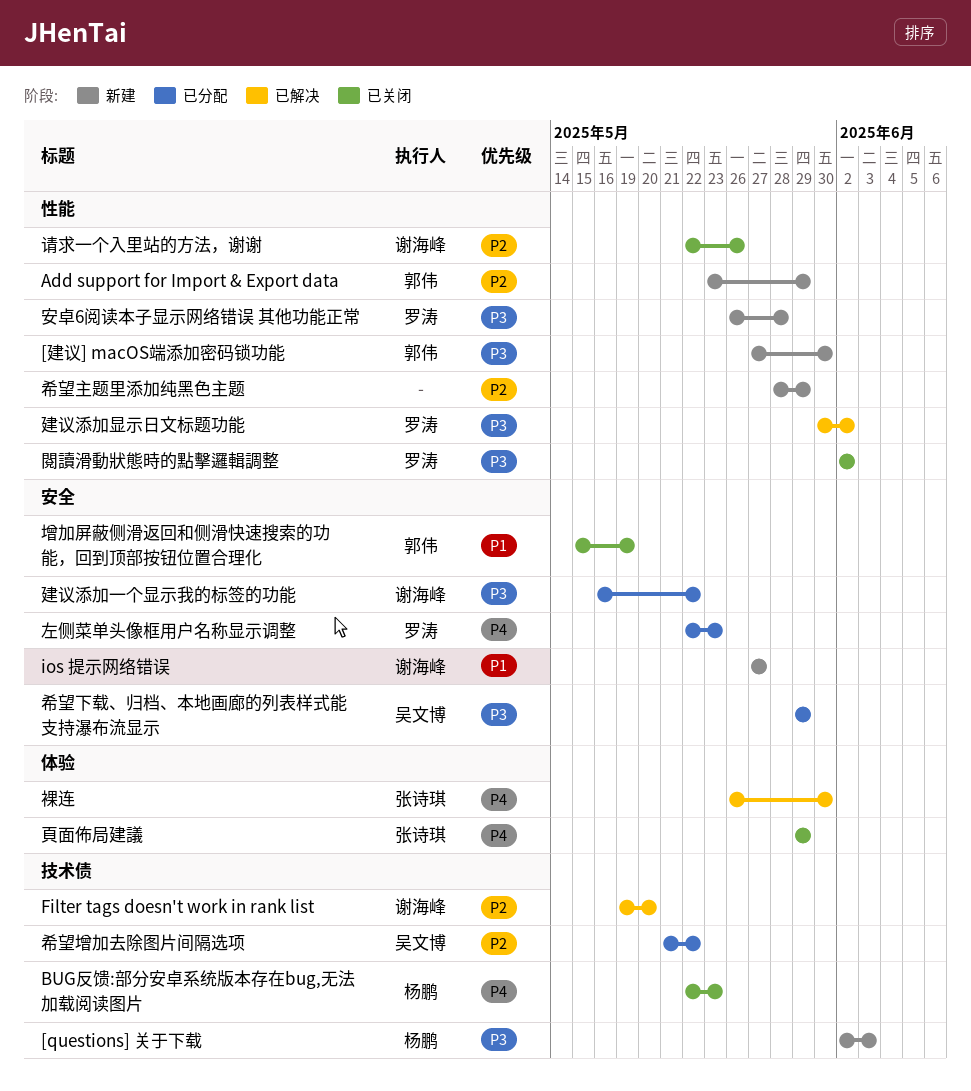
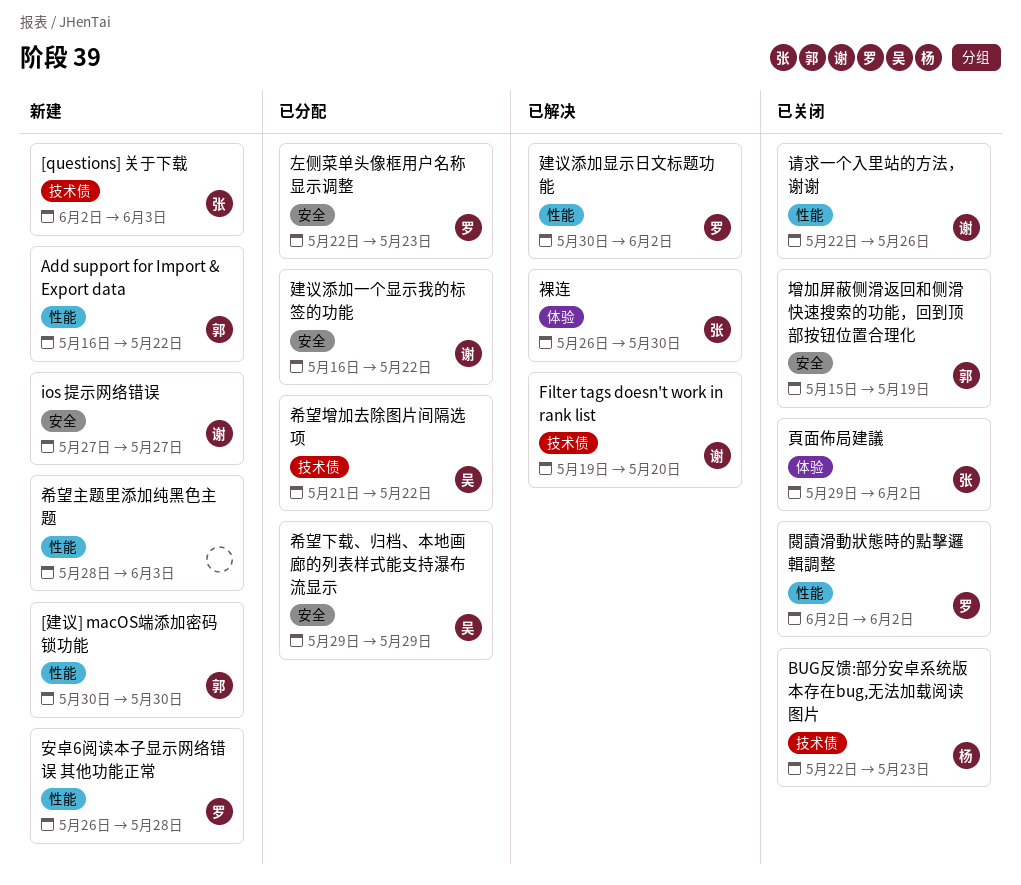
[questions] 关于下载, owner: 杨鹏 -> 张诗琪
[建议] macOS端添加密码锁功能, start: May 27 -> May 30
Add support for Import & Export data, start: May 23 -> May 16
Add support for Import & Export data, due: May 29 -> May 22
希望主题里添加纯黑色主题, due: May 29 -> Jun 3
頁面佈局建議, due: May 29 -> Jun 2

